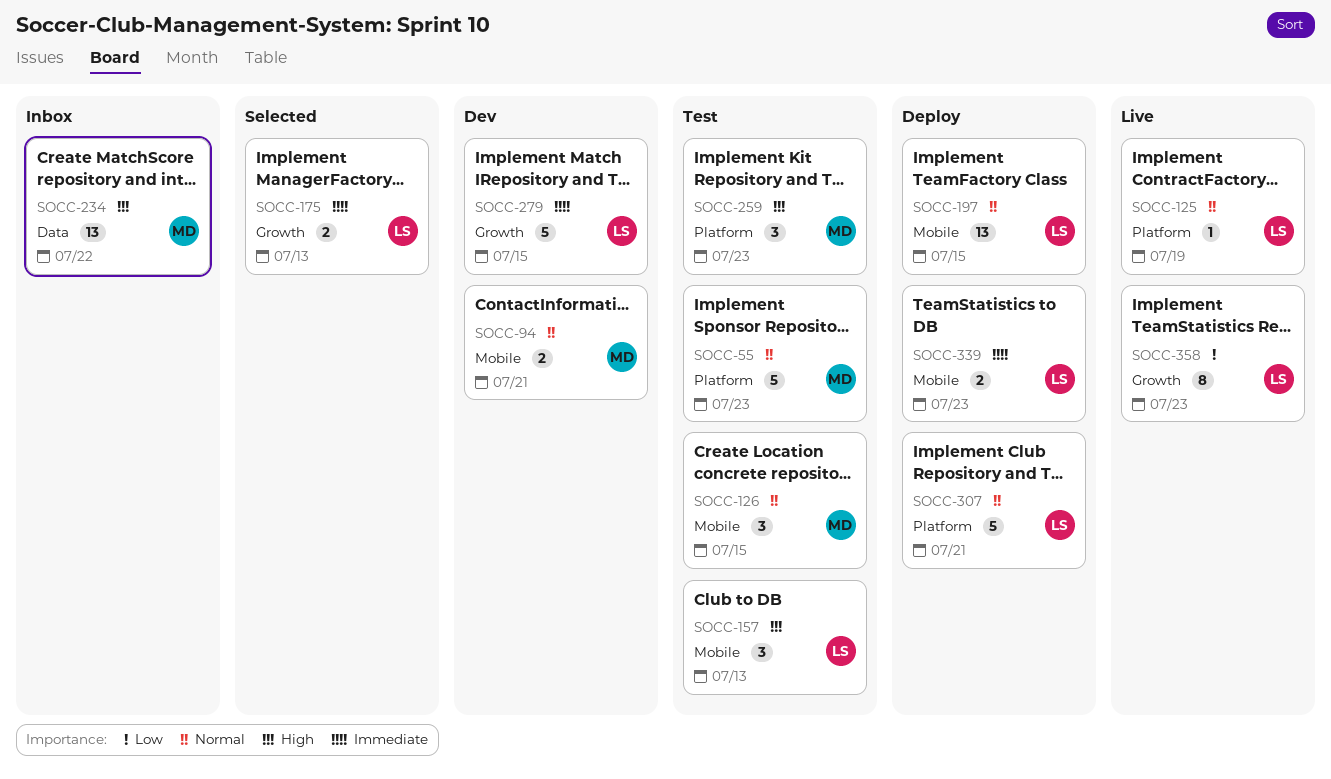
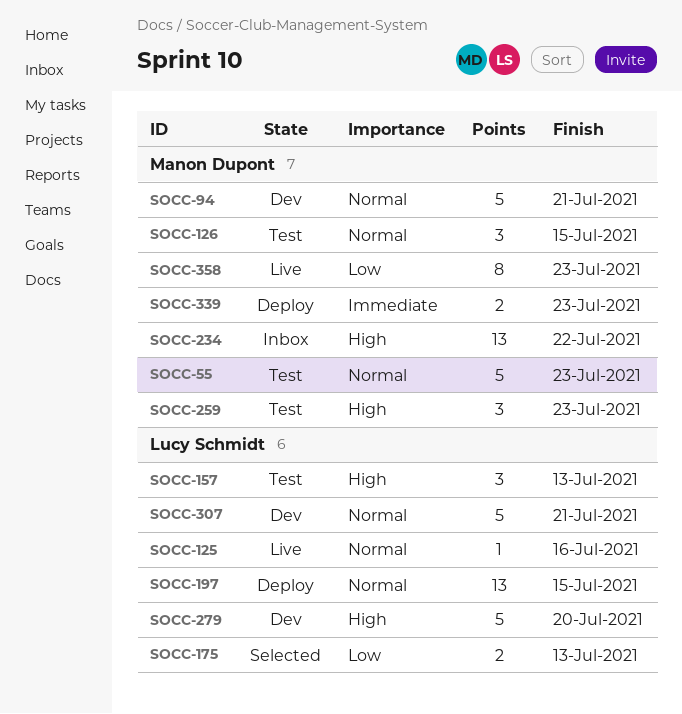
SOCC-94, estimate: 2 -> 5
SOCC-125, due: Jul 19 -> Jul 16
SOCC-175, priority: Immediate -> Low
SOCC-279, priority: Immediate -> High
SOCC-279, due: Jul 15 -> Jul 20
SOCC-307, status: Deploy -> Dev
SOCC-339, owner: Lucy Schmidt -> Manon Dupont
SOCC-358, owner: Lucy Schmidt -> Manon Dupont

